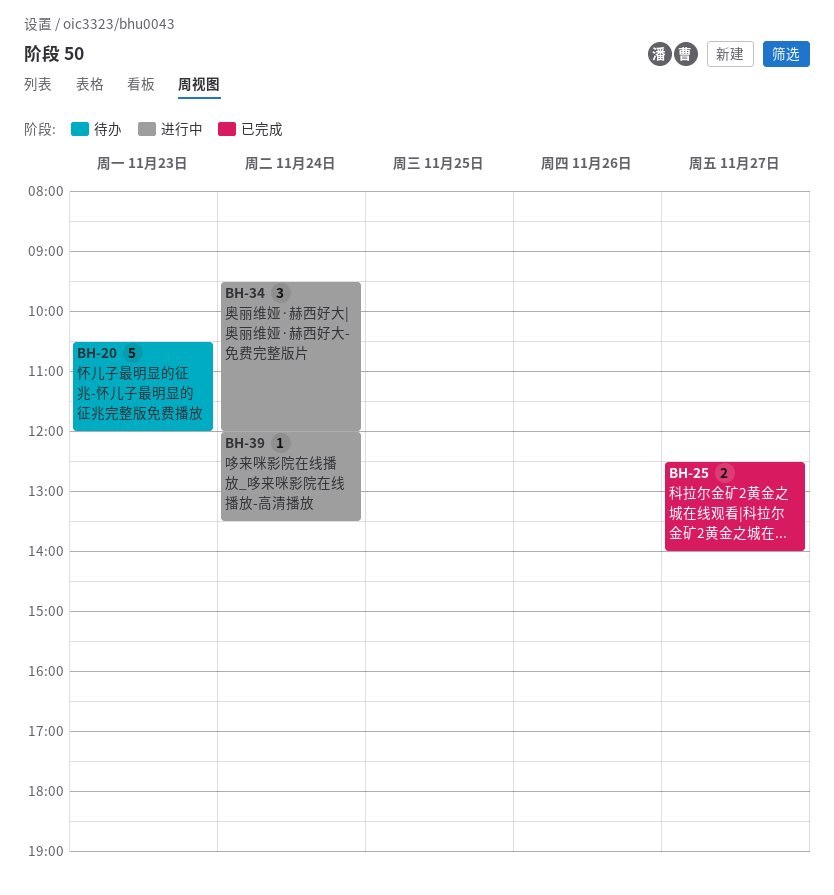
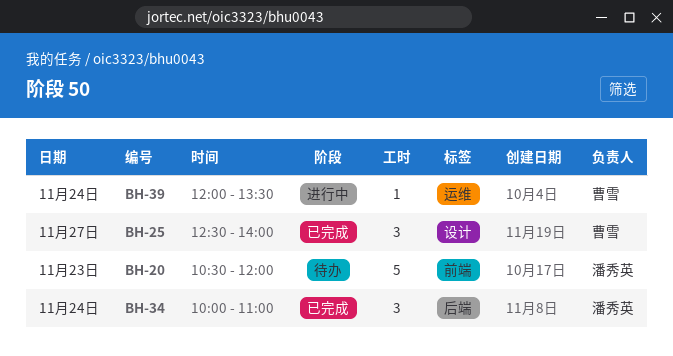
BH-25, estimate: 2 -> 3
BH-34, status: 进行中 -> 已完成
BH-34, begins: 09:30 -> 10:00
BH-34, ends: 12:00 -> 11:00

